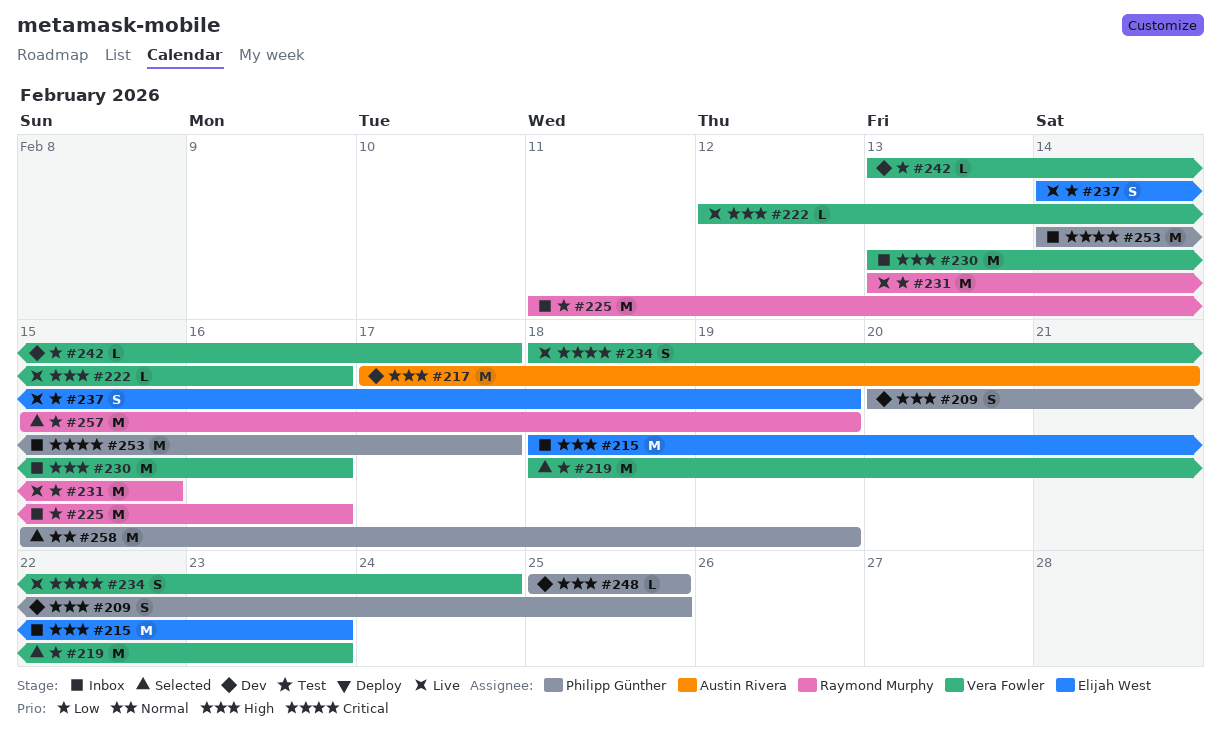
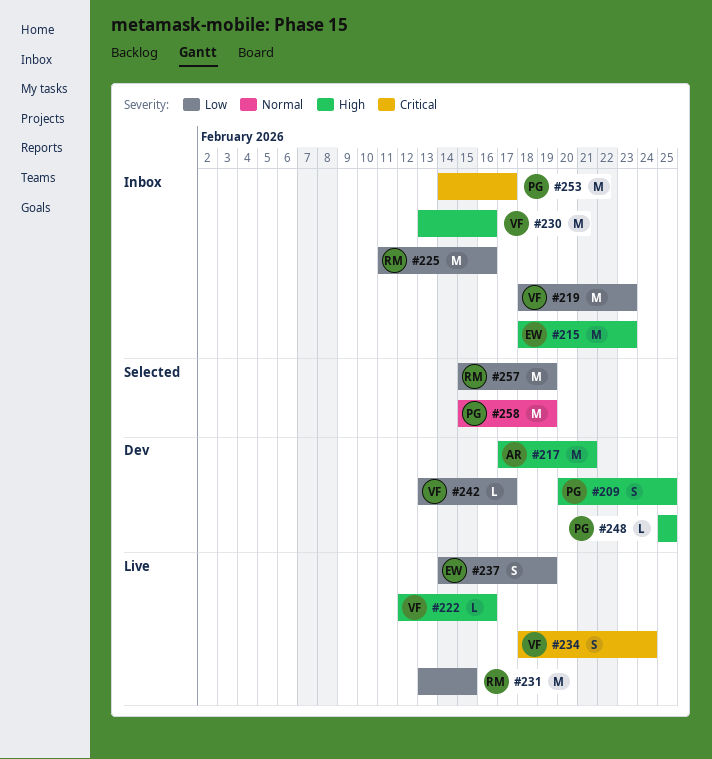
#219, status: Selected -> Inbox

